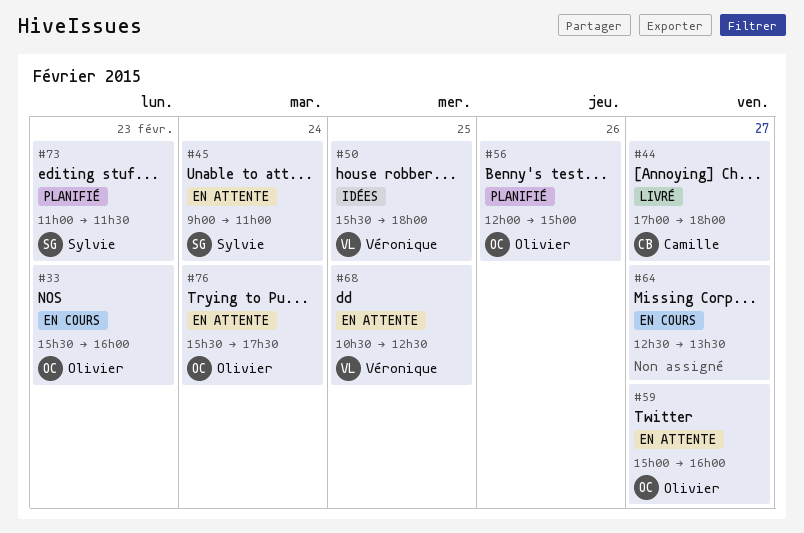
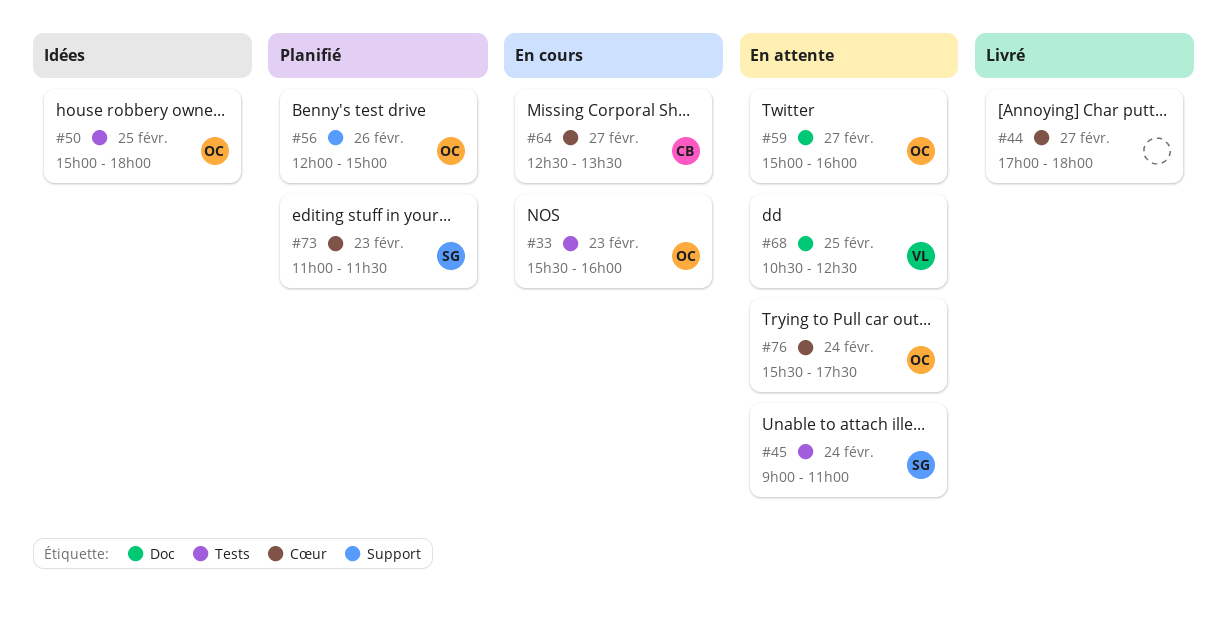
#44, owner: Camille -> none
#50, owner: Véronique -> Olivier
#50, begins: 15:30 -> 15:00
#64, owner: none -> Camille

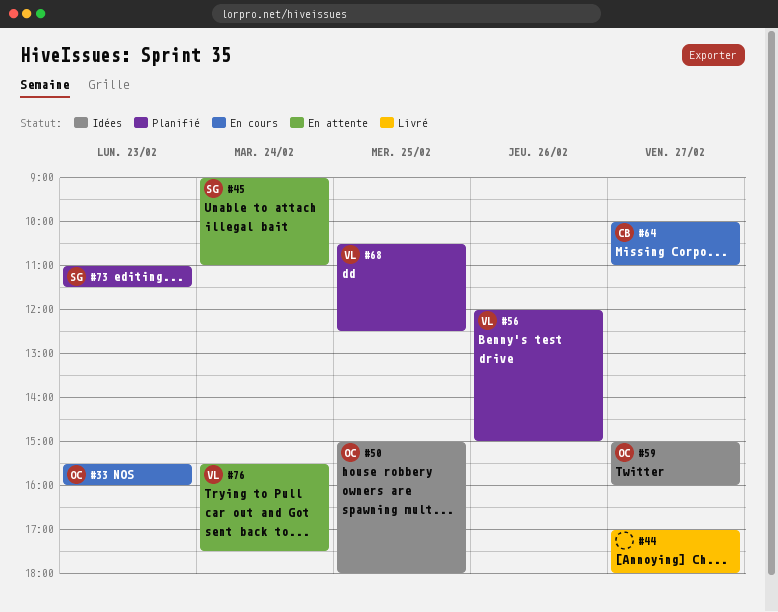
#56, owner: OC -> VL
#59, status: En attente -> Idées
#64, begins: 12:30 -> 10:00
#64, ends: 13:30 -> 11:00
#68, status: En attente -> Planifié
#76, owner: OC -> VL

